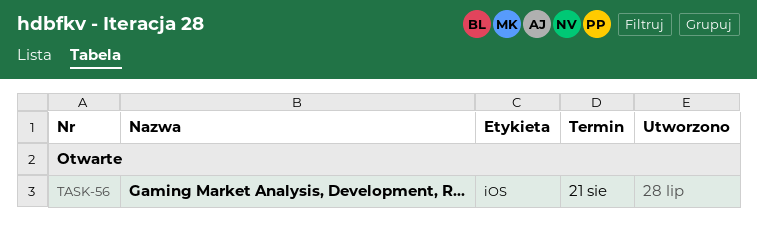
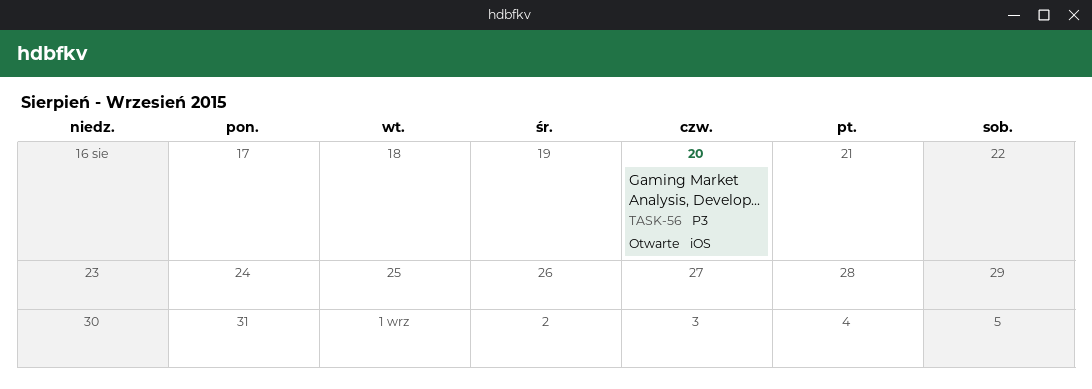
TASK-56, due: Aug 21 -> Aug 20

